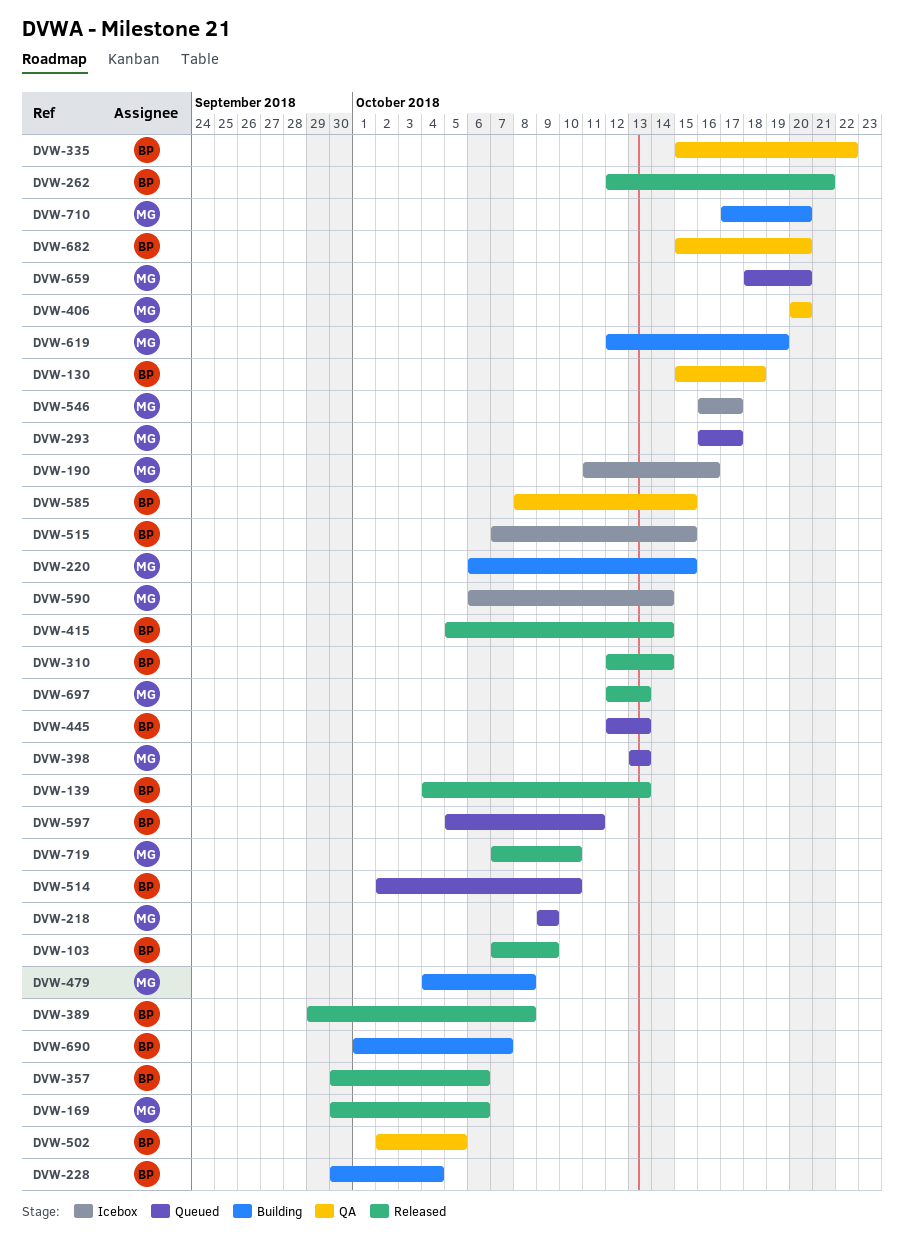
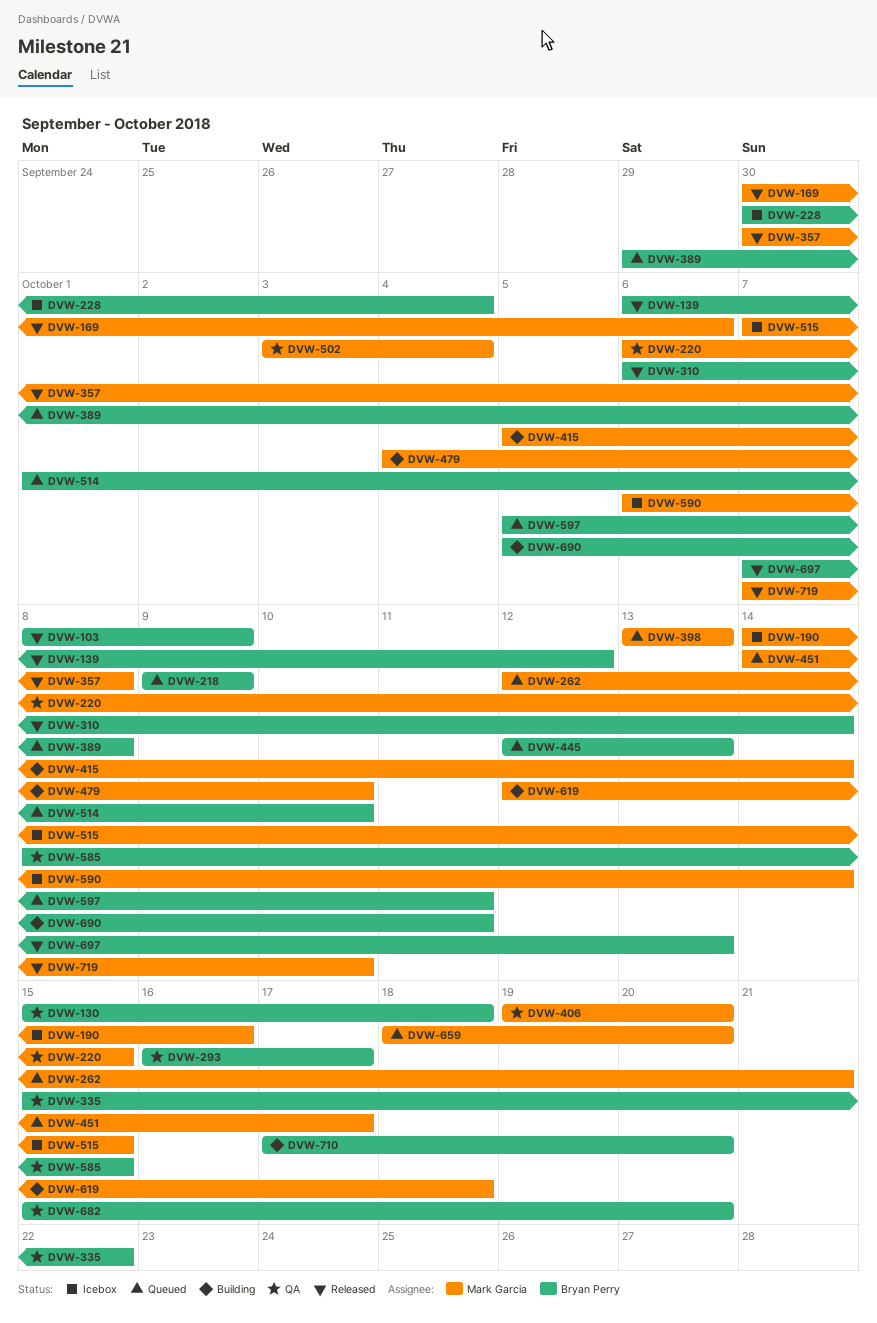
DVW-103, start: Oct 7 -> Oct 8
DVW-139, start: Oct 4 -> Oct 6
DVW-139, due: Oct 13 -> Oct 12
DVW-190, start: Oct 11 -> Oct 14
DVW-218, owner: Mark Garcia -> Bryan Perry
DVW-220, status: Building -> QA
DVW-228, status: Building -> Icebox
DVW-262, status: Released -> Queued
DVW-262, owner: Bryan Perry -> Mark Garcia
DVW-293, status: Queued -> QA
DVW-293, owner: Mark Garcia -> Bryan Perry
DVW-310, start: Oct 12 -> Oct 6
DVW-357, owner: Bryan Perry -> Mark Garcia
DVW-357, due: Oct 6 -> Oct 8
DVW-389, status: Released -> Queued
DVW-406, start: Oct 20 -> Oct 19
DVW-415, status: Released -> Building
DVW-415, owner: Bryan Perry -> Mark Garcia
DVW-451: none -> present
DVW-479, due: Oct 8 -> Oct 10
DVW-502, owner: Bryan Perry -> Mark Garcia
DVW-502, start: Oct 2 -> Oct 3
DVW-502, due: Oct 5 -> Oct 4
DVW-514, start: Oct 2 -> Oct 1
DVW-515, owner: Bryan Perry -> Mark Garcia
DVW-546: present -> none
DVW-619, due: Oct 19 -> Oct 18
DVW-690, start: Oct 1 -> Oct 5
DVW-690, due: Oct 7 -> Oct 11
DVW-697, owner: Mark Garcia -> Bryan Perry
DVW-697, start: Oct 12 -> Oct 7
DVW-710, owner: Mark Garcia -> Bryan Perry

